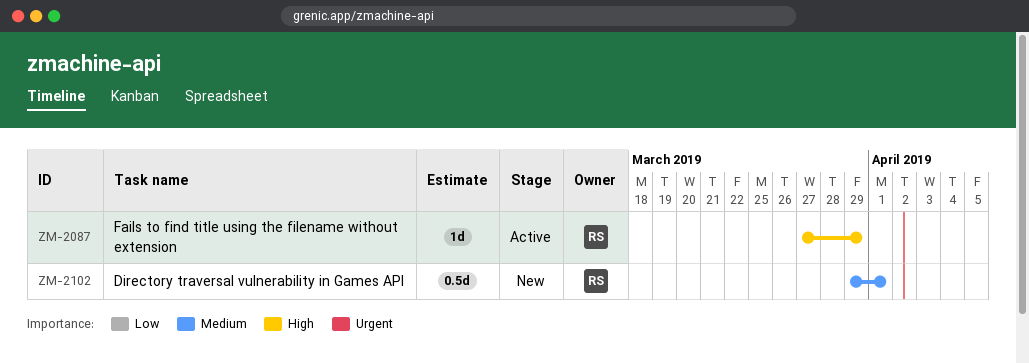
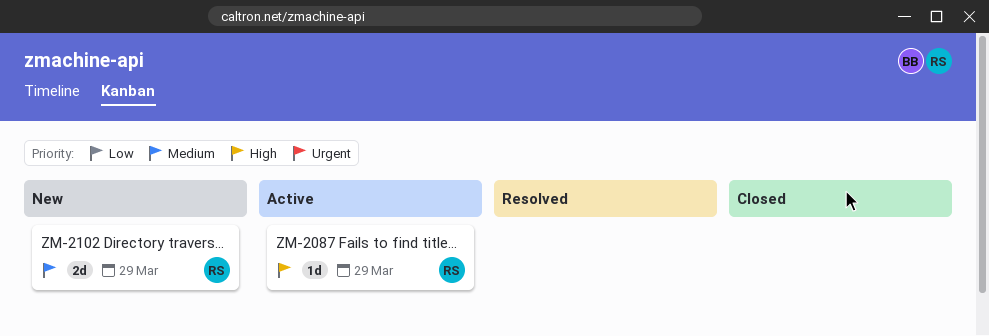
ZM-2102, estimate: 0.5d -> 2d
ZM-2102, due: Apr 1 -> Mar 29

